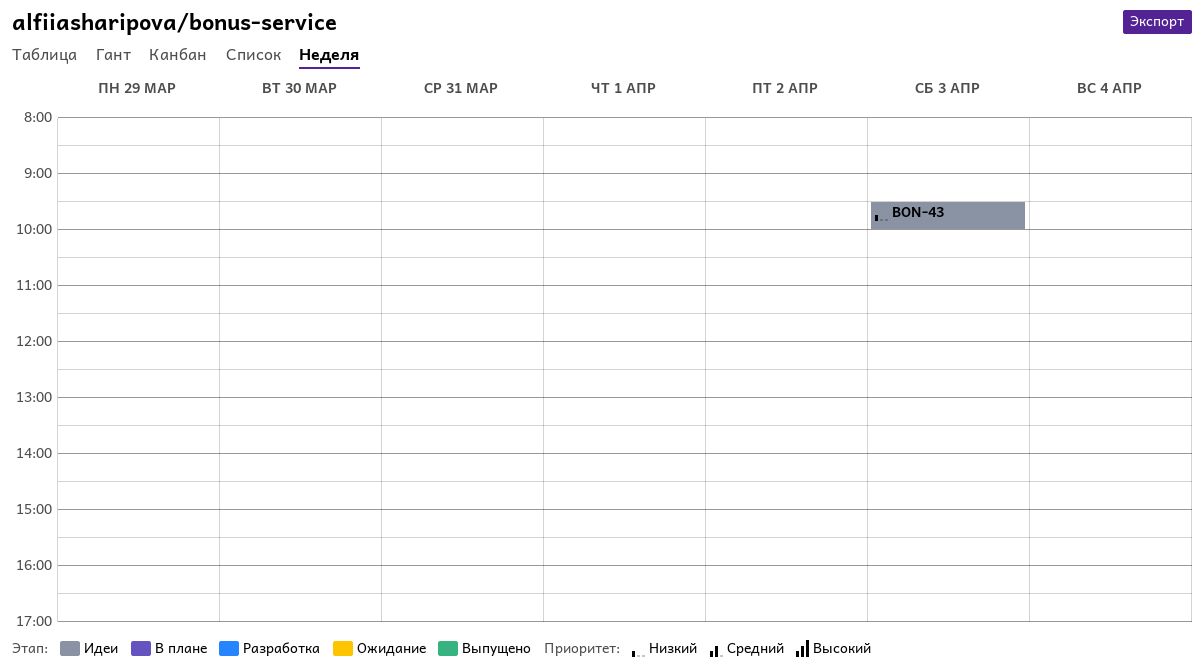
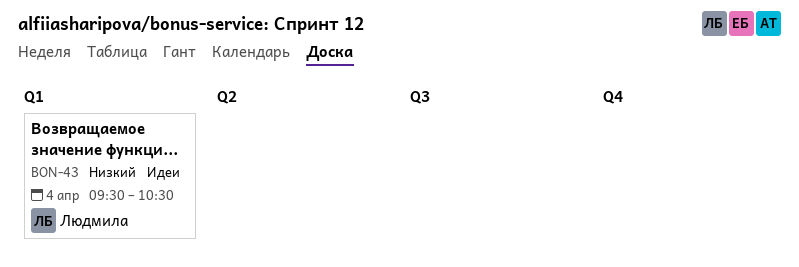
BON-43, day: Apr 3 -> Apr 4
BON-43, ends: 10:00 -> 10:30

